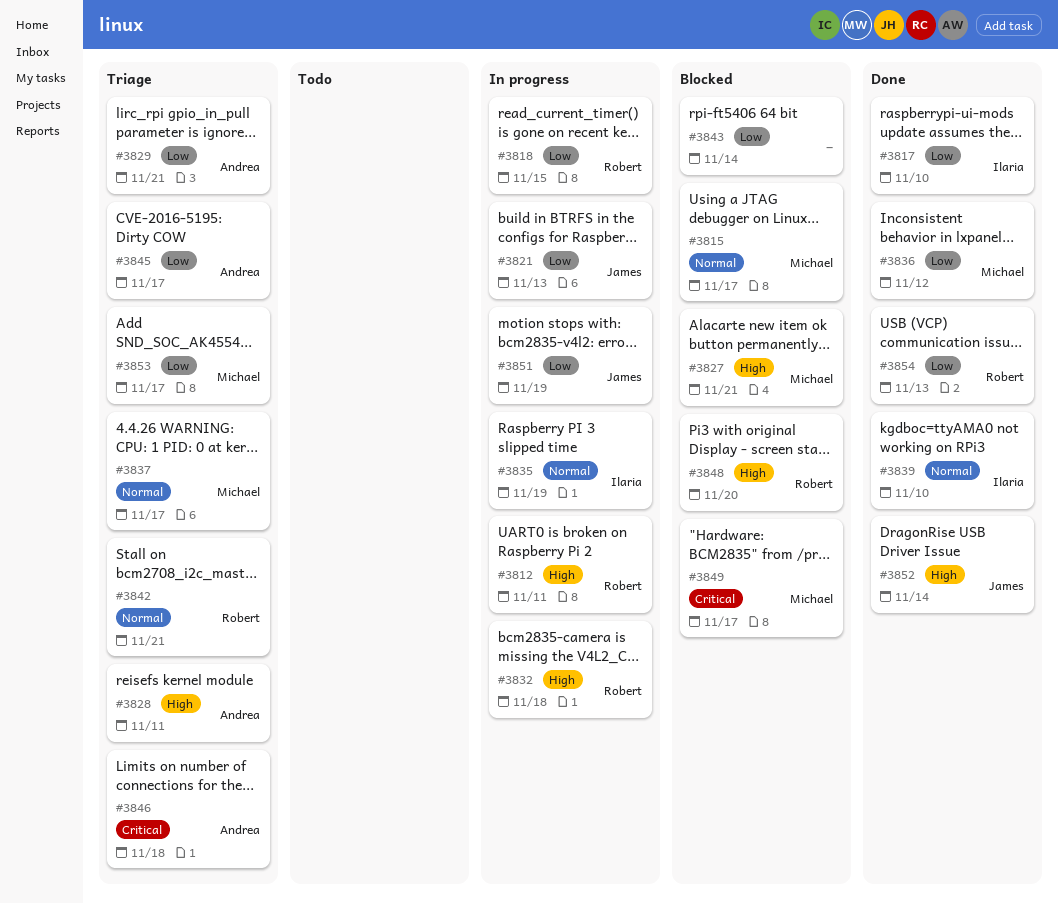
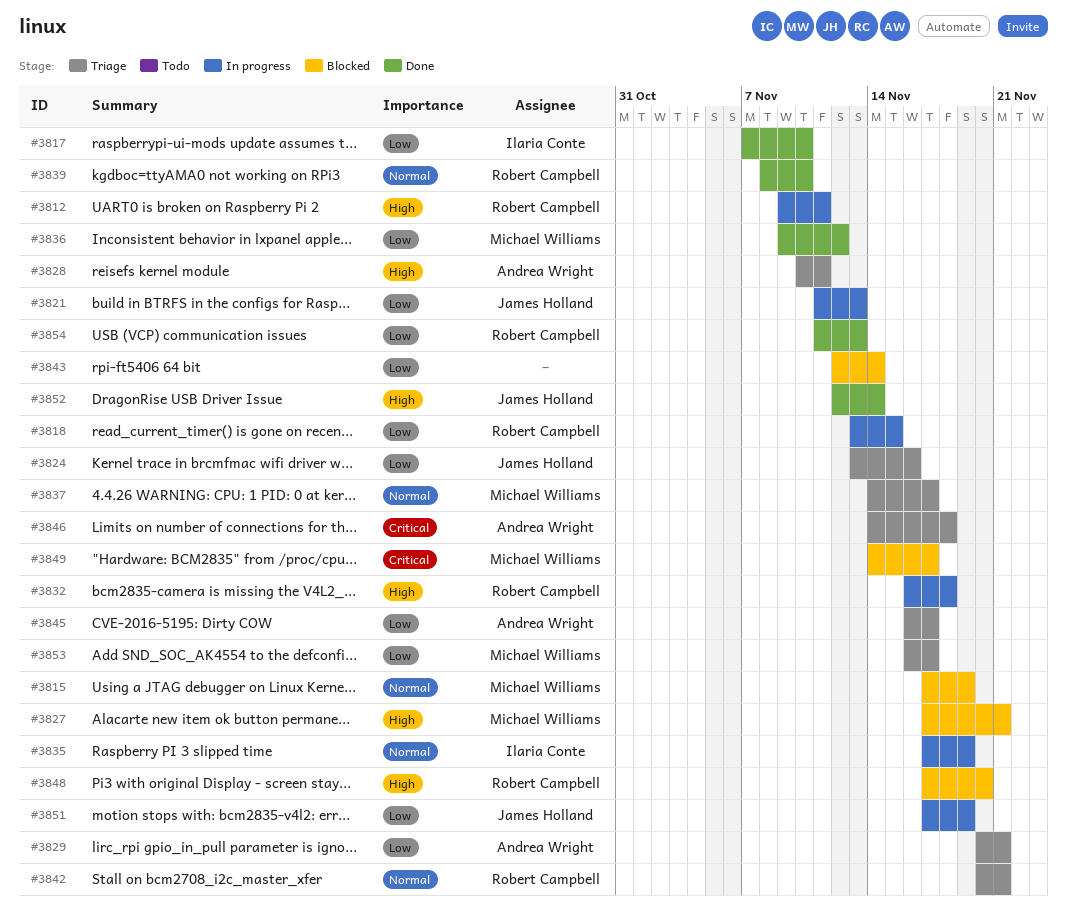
#3815, due: Nov 17 -> Nov 19
#3824: none -> present
#3839, owner: Ilaria Conte -> Robert Campbell

